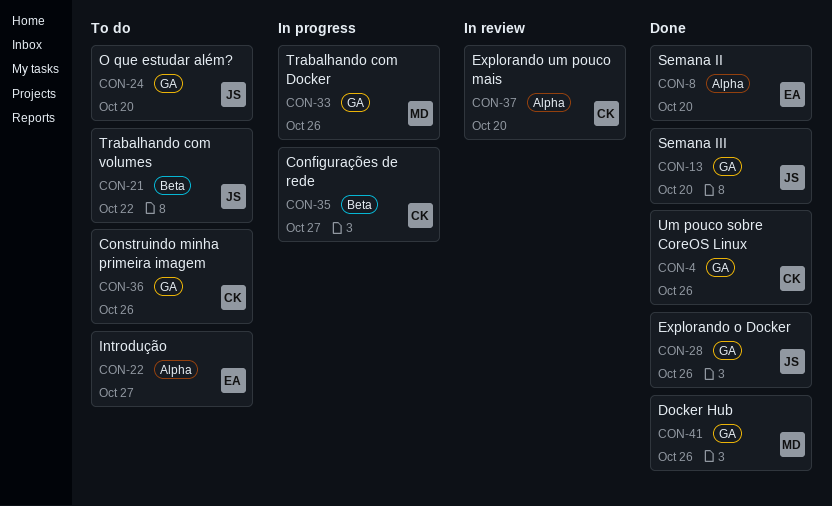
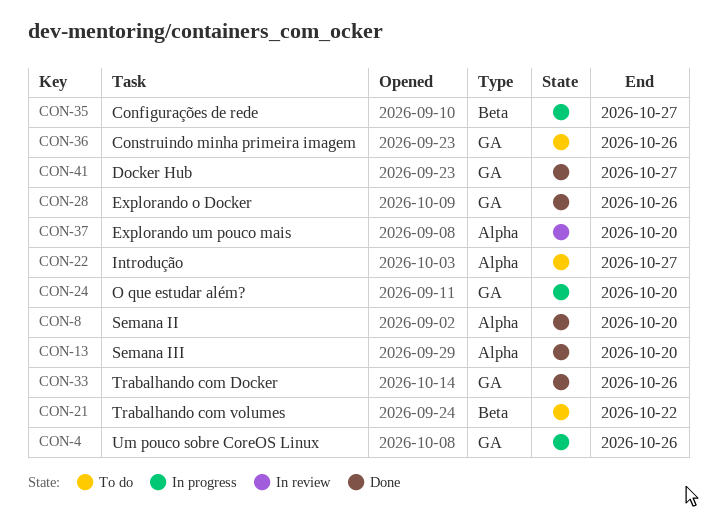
CON-4, status: Done -> In progress
CON-13, label: GA -> Alpha
CON-24, status: To do -> In progress
CON-33, status: In progress -> Done
CON-41, due: Oct 26 -> Oct 27

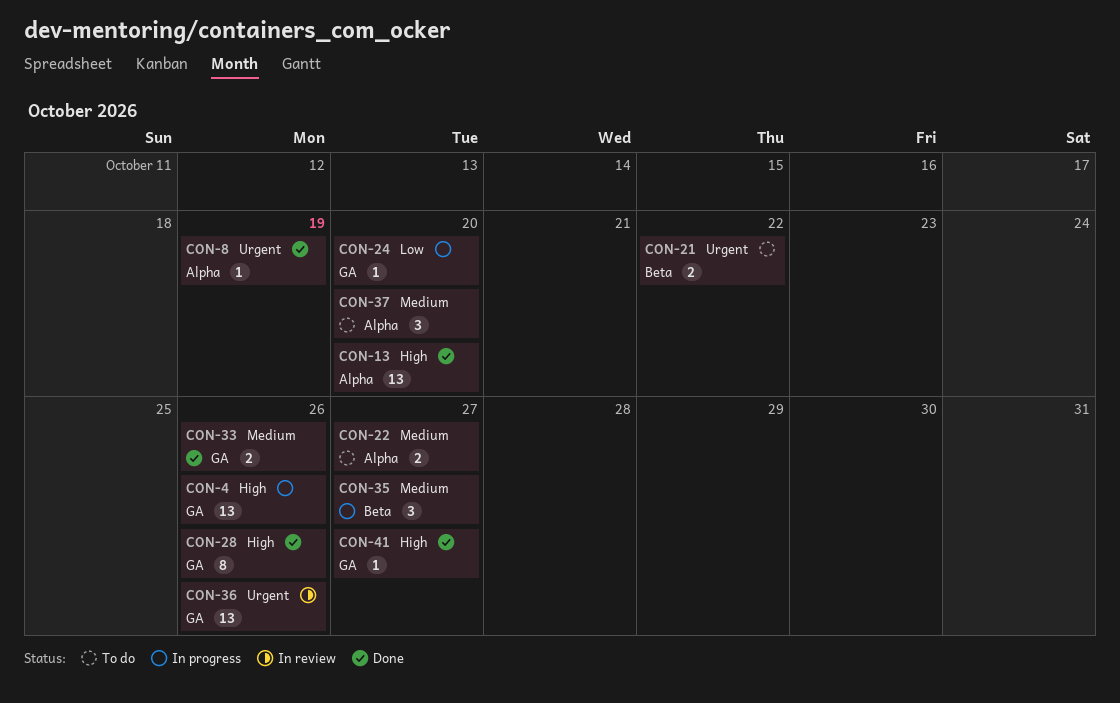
CON-8, due: Oct 20 -> Oct 19
CON-36, status: To do -> In review
CON-37, status: In review -> To do

